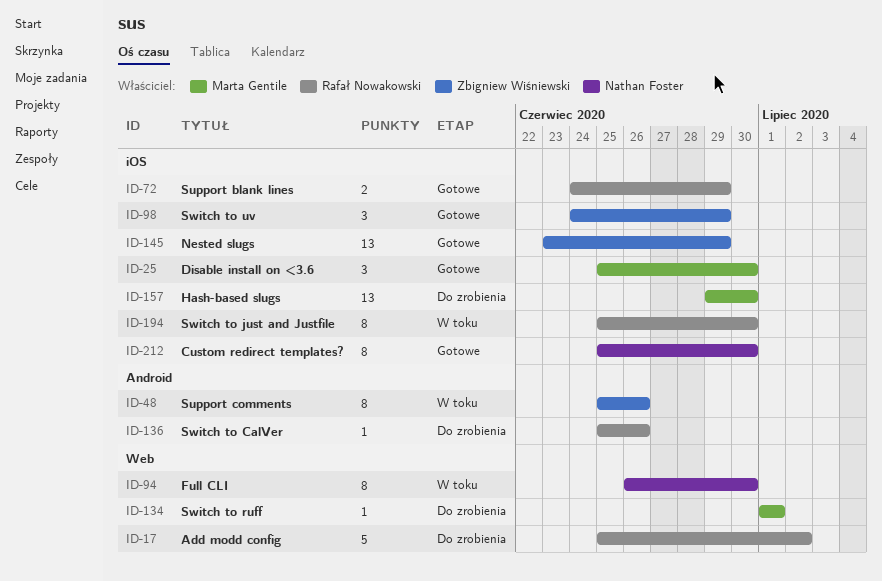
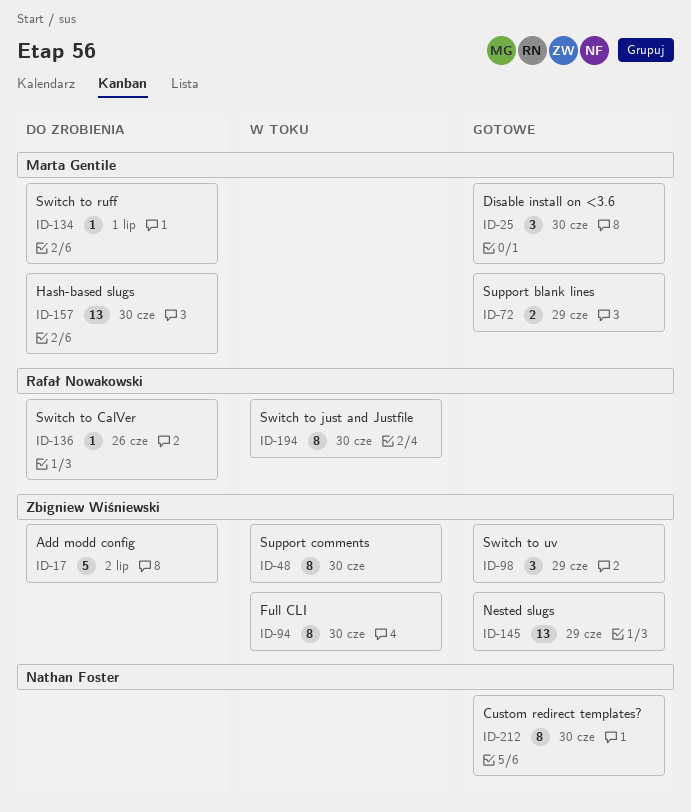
ID-17, owner: Rafał Nowakowski -> Zbigniew Wiśniewski
ID-48, due: Jun 26 -> Jun 30
ID-72, owner: Rafał Nowakowski -> Marta Gentile
ID-94, owner: Nathan Foster -> Zbigniew Wiśniewski

